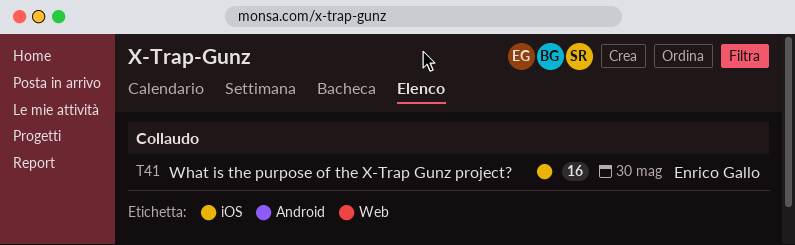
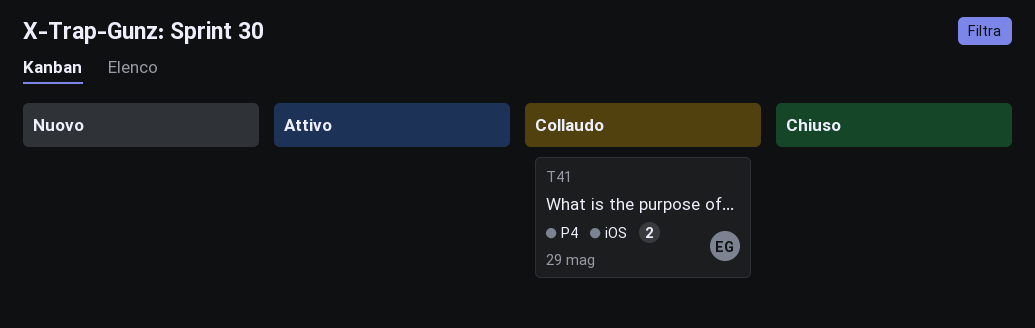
T41, estimate: 16 -> 2
T41, due: May 30 -> May 29

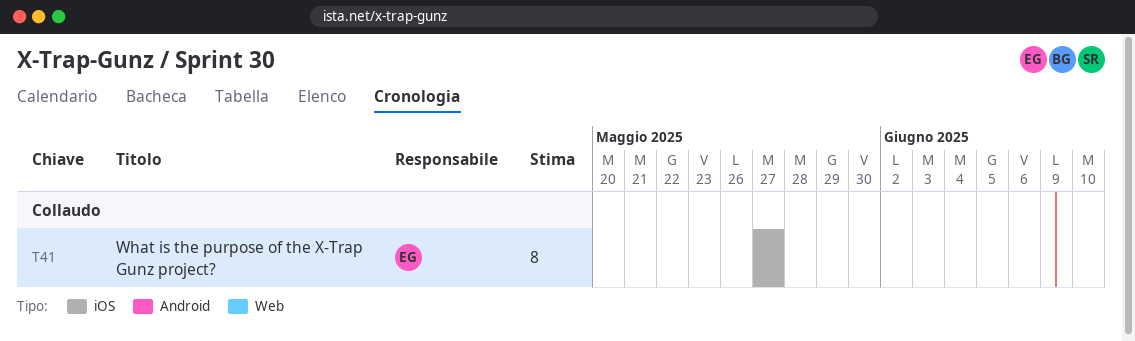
T41, estimate: 2 -> 8
T41, due: May 29 -> May 27

